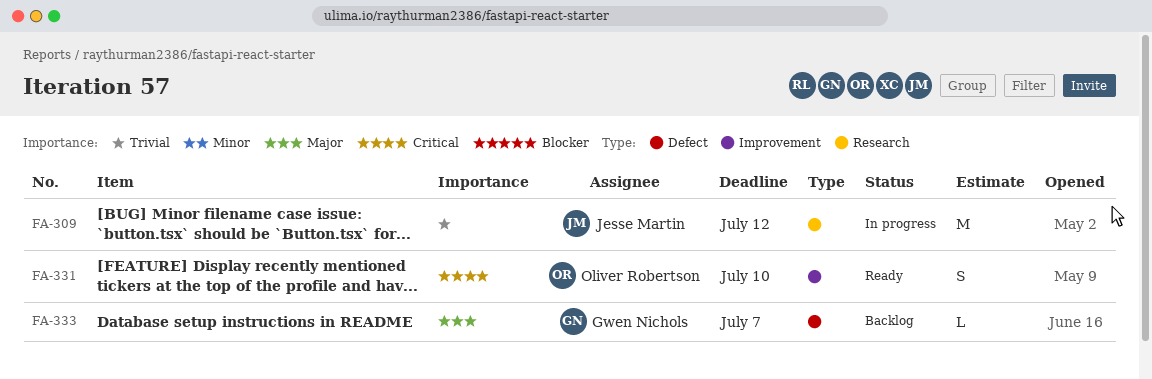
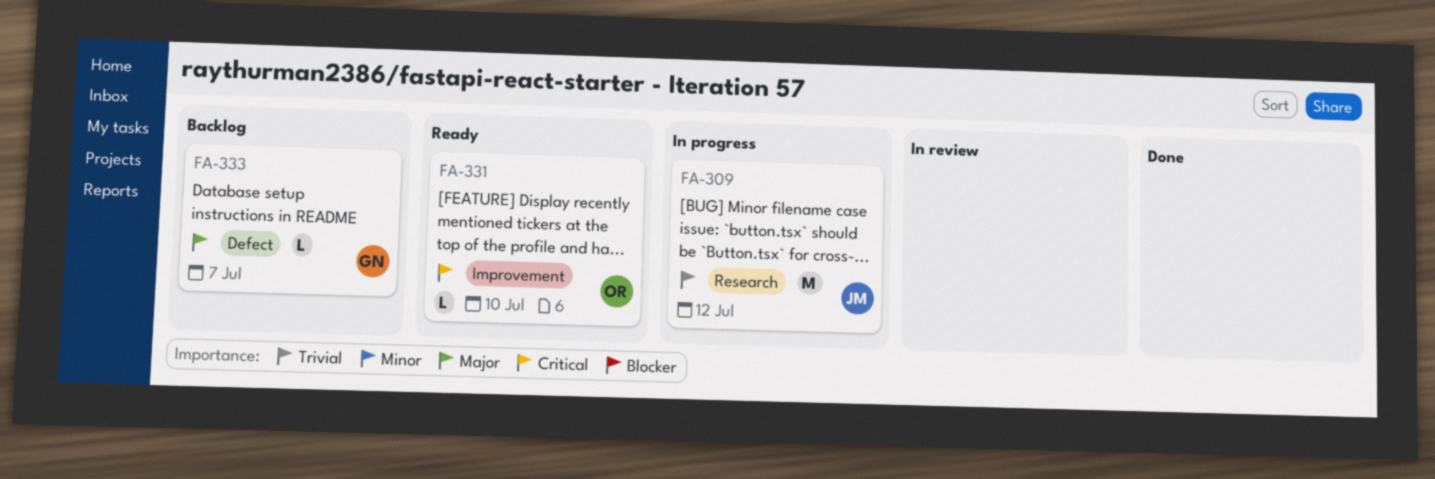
FA-331, estimate: S -> L

